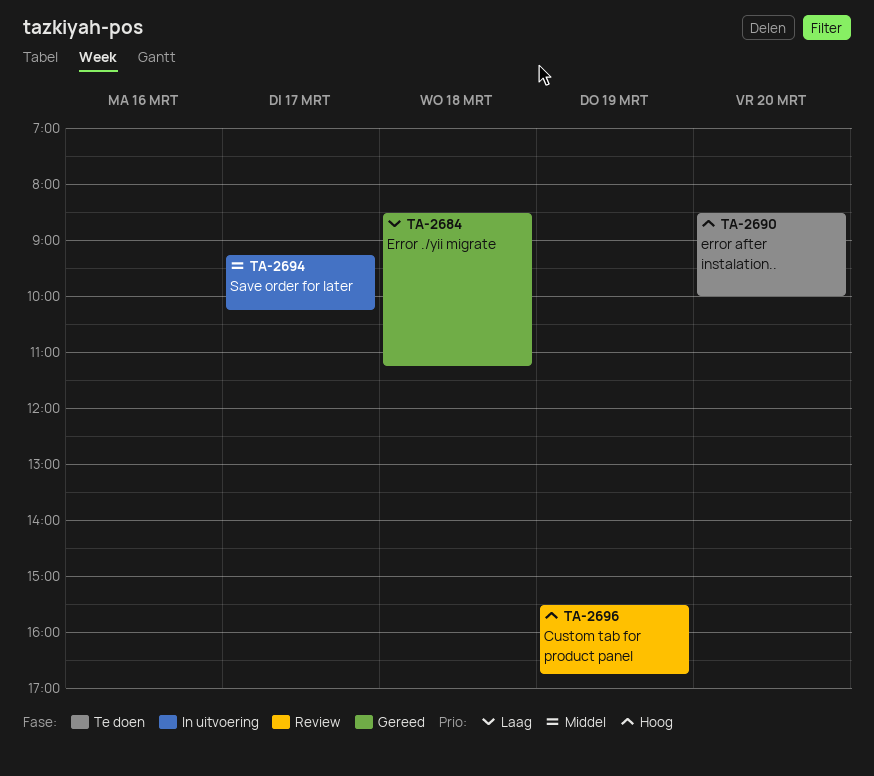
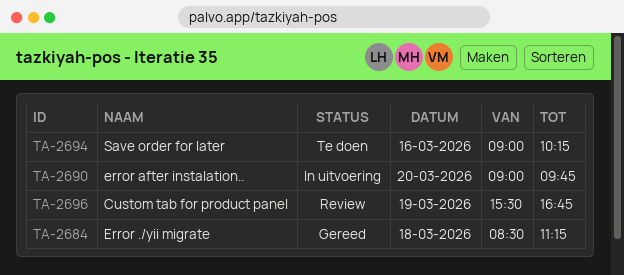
TA-2690, status: Te doen -> In uitvoering
TA-2690, begins: 08:30 -> 09:00
TA-2690, ends: 10:00 -> 09:45
TA-2694, status: In uitvoering -> Te doen
TA-2694, day: Mar 17 -> Mar 16
TA-2694, begins: 09:15 -> 09:00

